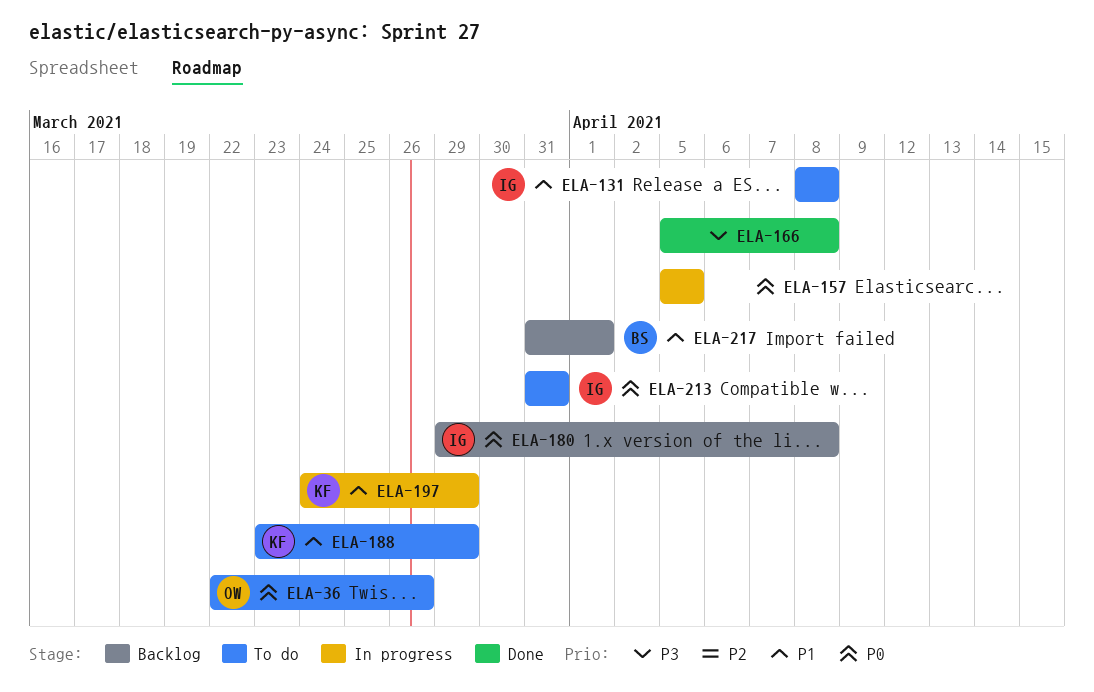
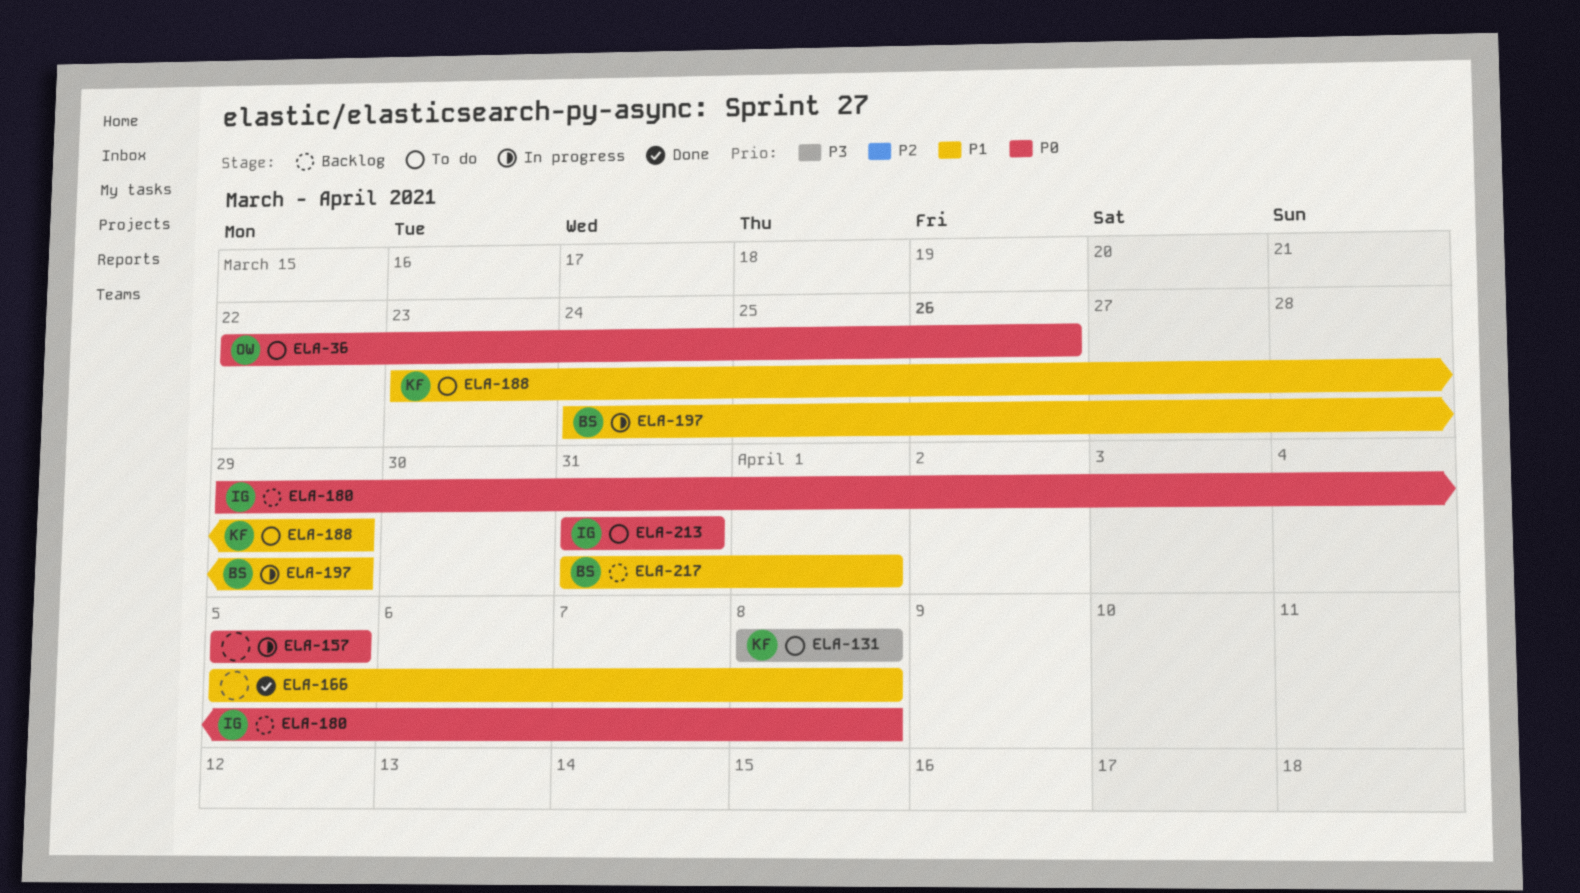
ELA-131, owner: IG -> KF
ELA-131, priority: P1 -> P3
ELA-166, priority: P3 -> P1
ELA-197, owner: KF -> BS

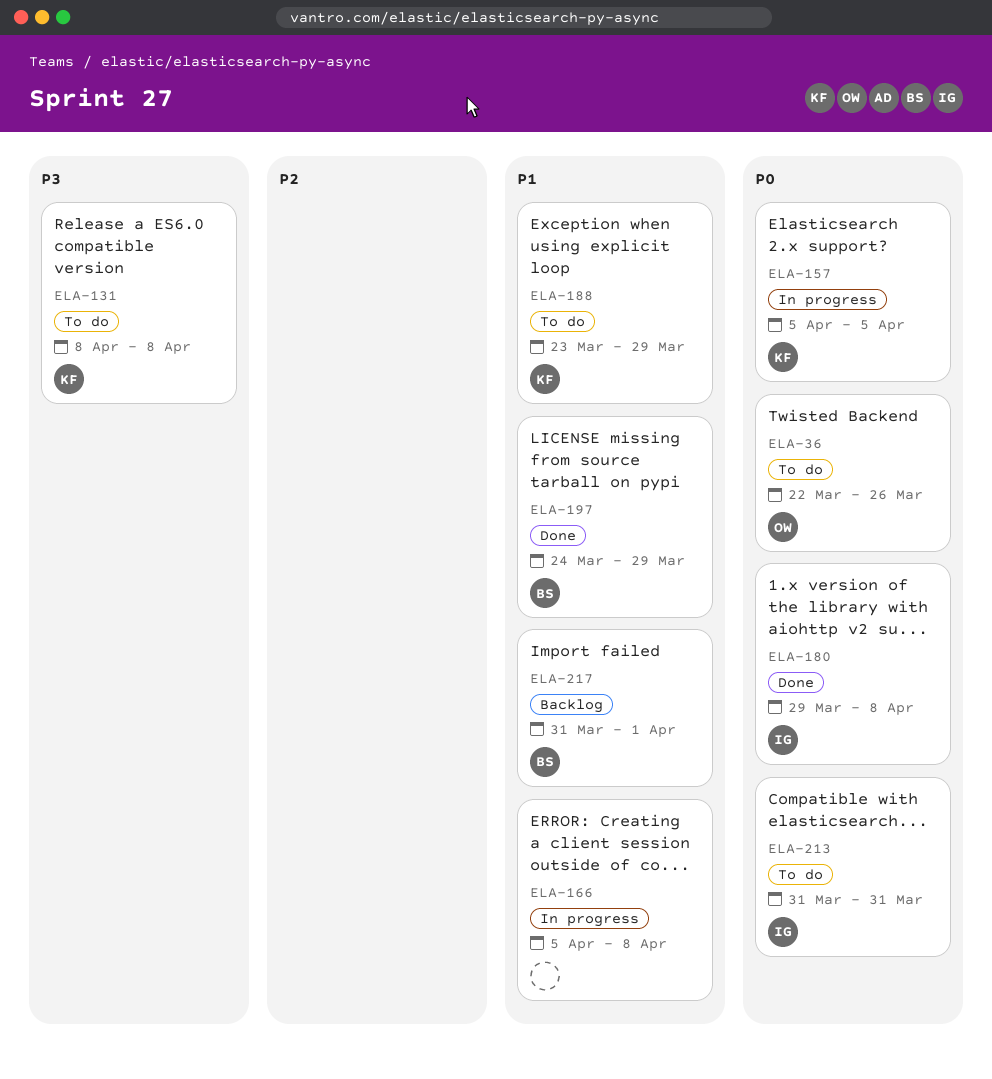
ELA-157, owner: none -> KF
ELA-166, status: Done -> In progress
ELA-180, status: Backlog -> Done
ELA-197, status: In progress -> Done

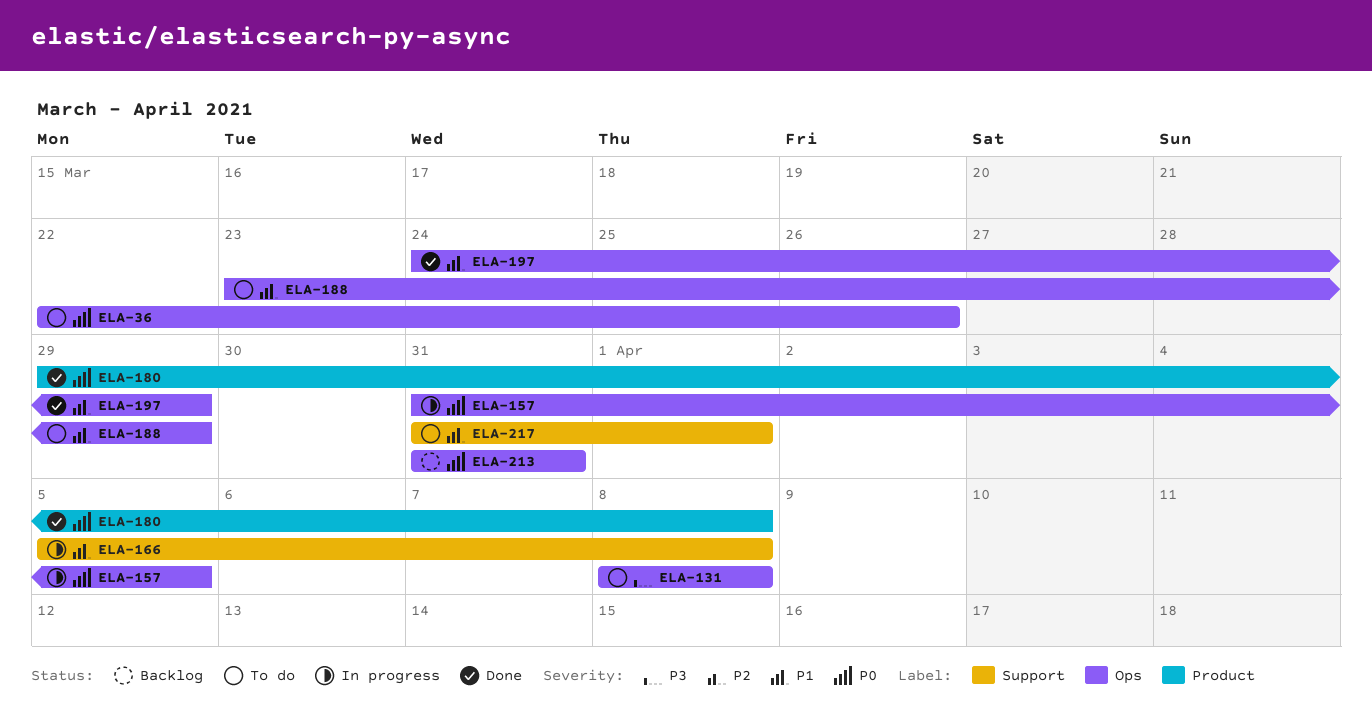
ELA-157, start: Apr 5 -> Mar 31
ELA-213, status: To do -> Backlog
ELA-217, status: Backlog -> To do

